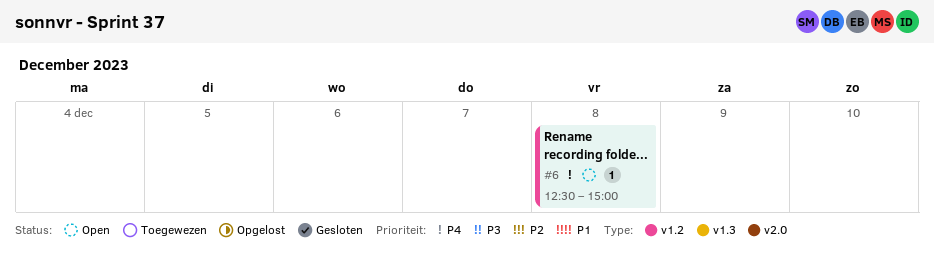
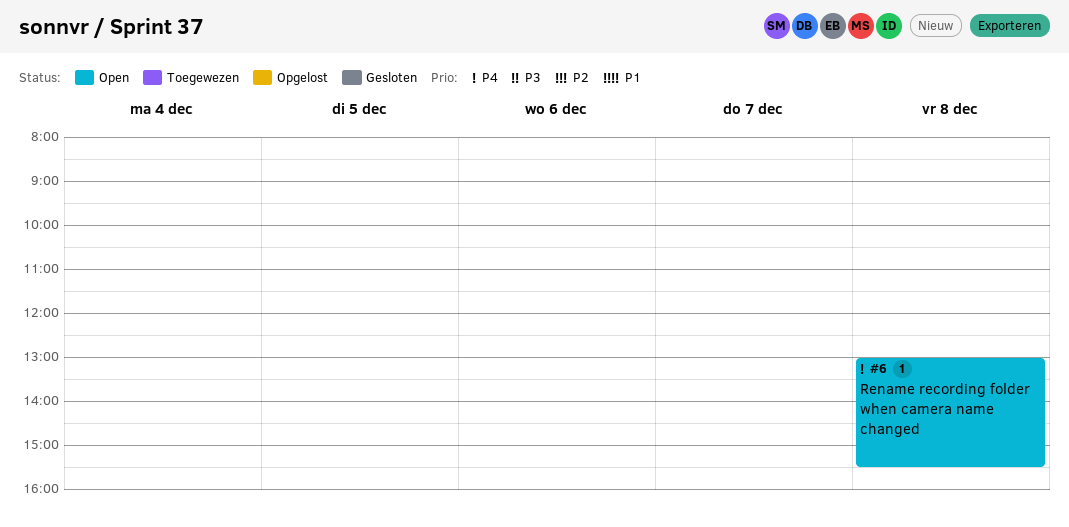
#6, begins: 12:30 -> 13:00
#6, ends: 15:00 -> 15:30

